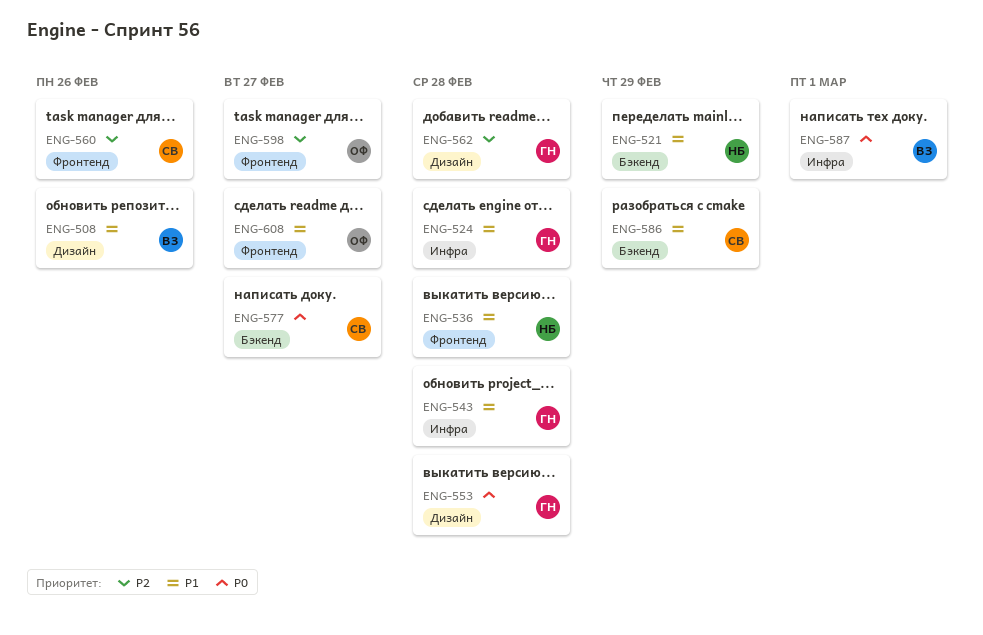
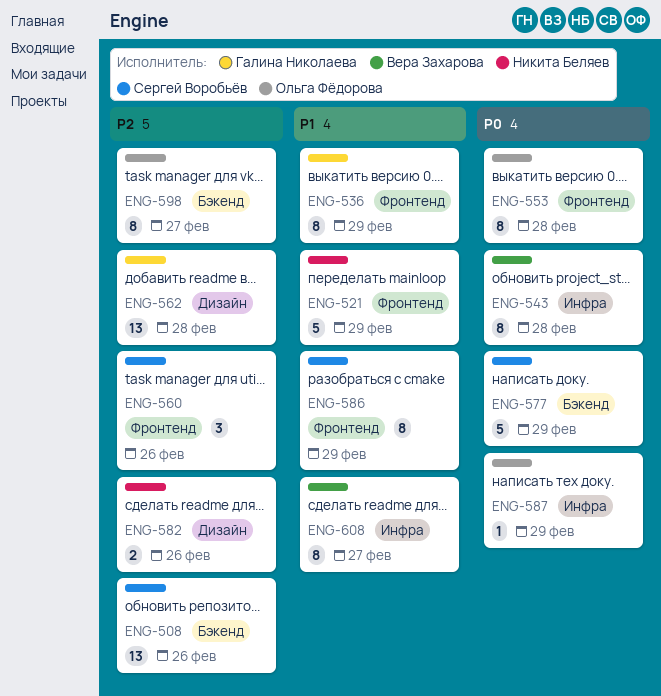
ENG-508, owner: Вера Захарова -> Сергей Воробьёв
ENG-508, priority: P1 -> P2
ENG-508, label: Дизайн -> Бэкенд
ENG-521, label: Бэкенд -> Фронтенд
ENG-524: present -> none
ENG-536, owner: Никита Беляев -> Галина Николаева
ENG-536, due: Feb 28 -> Feb 29
ENG-543, owner: Галина Николаева -> Вера Захарова
ENG-543, priority: P1 -> P0
ENG-553, owner: Галина Николаева -> Ольга Фёдорова
ENG-553, label: Дизайн -> Фронтенд
ENG-577, due: Feb 27 -> Feb 29
ENG-582: none -> present
ENG-586, label: Бэкенд -> Фронтенд
ENG-587, owner: Вера Захарова -> Ольга Фёдорова
ENG-587, due: Mar 1 -> Feb 29
ENG-598, label: Фронтенд -> Бэкенд
ENG-608, owner: Ольга Фёдорова -> Вера Захарова
ENG-608, label: Фронтенд -> Инфра

